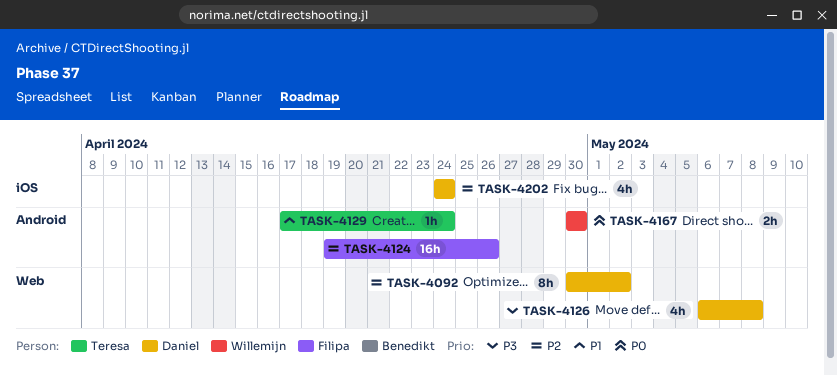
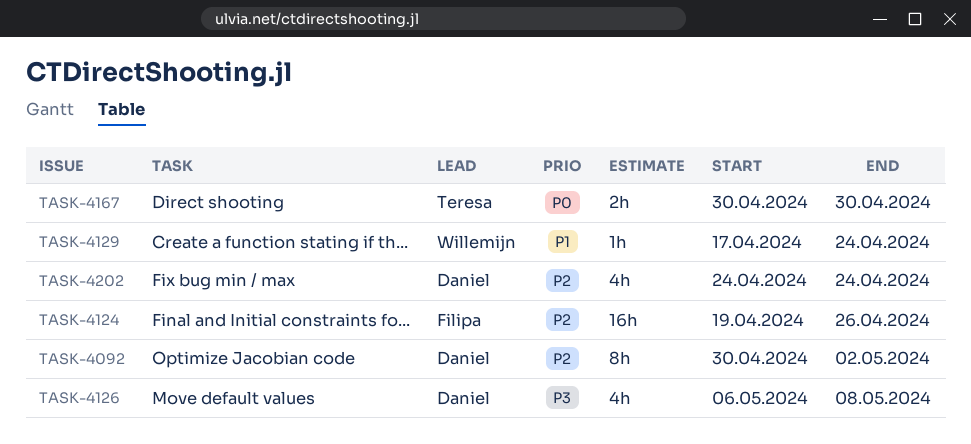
TASK-4129, owner: Teresa -> Willemijn
TASK-4167, owner: Willemijn -> Teresa

